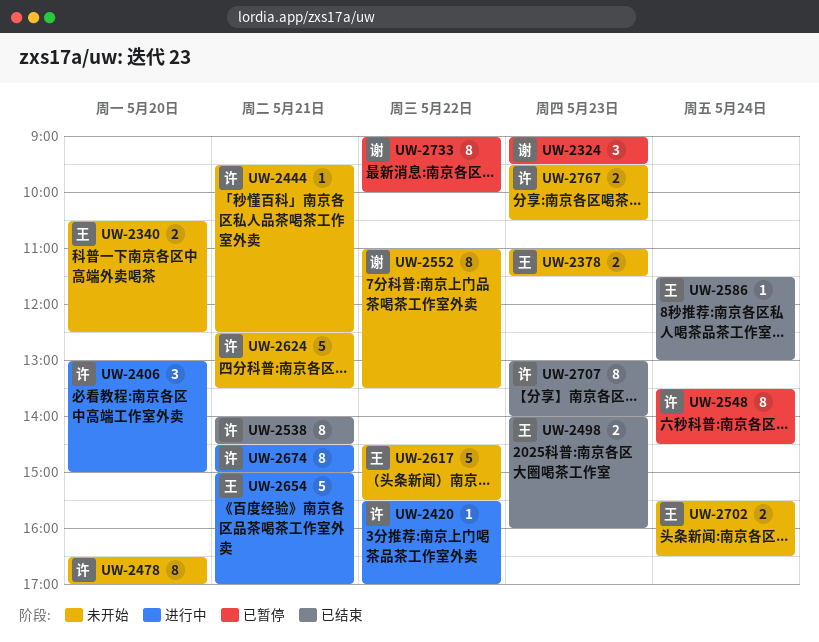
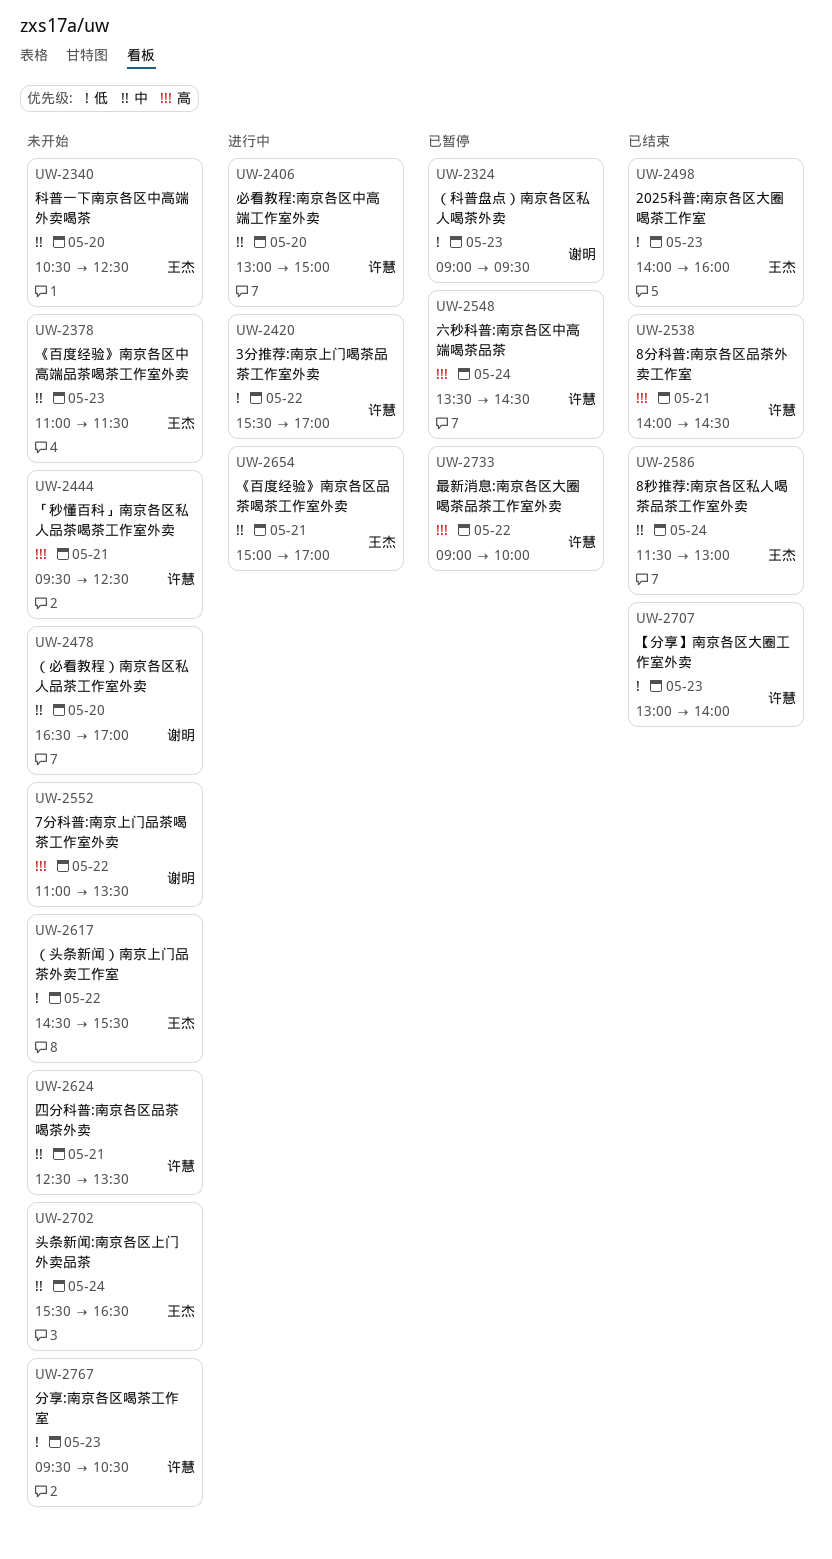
UW-2478, owner: 许慧 -> 谢明
UW-2674: present -> none
UW-2733, owner: 谢明 -> 许慧

